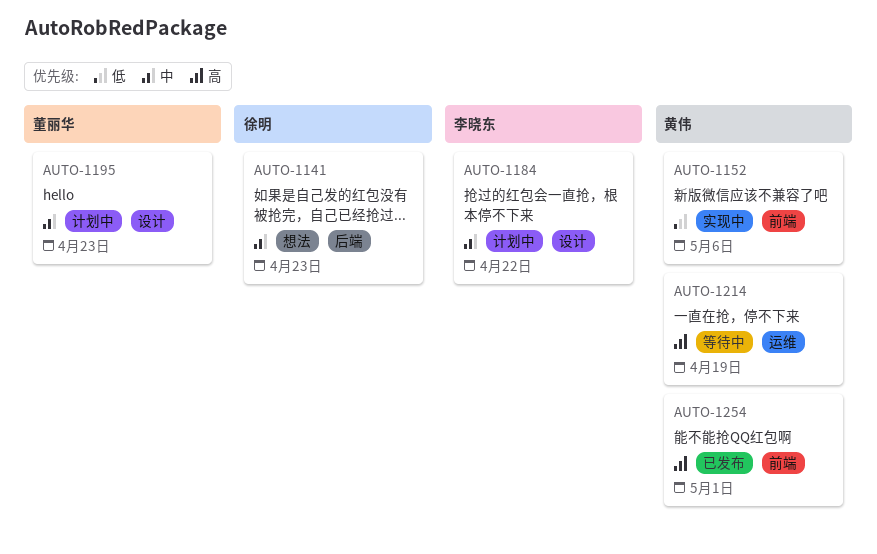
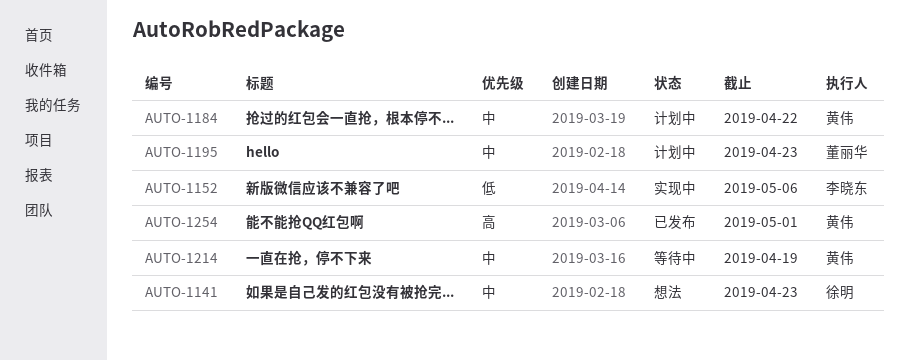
AUTO-1152, owner: 黄伟 -> 李晓东
AUTO-1184, owner: 李晓东 -> 黄伟
AUTO-1214, priority: 高 -> 中

